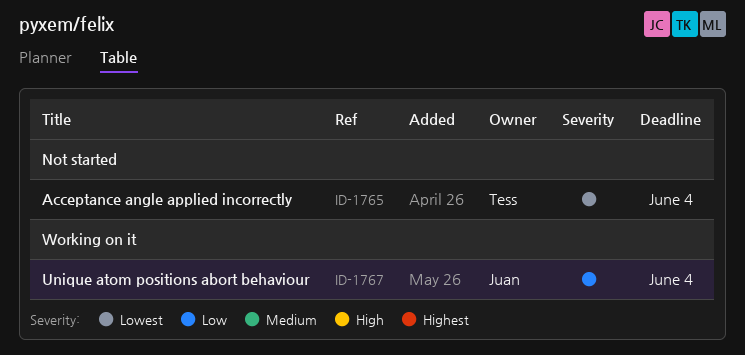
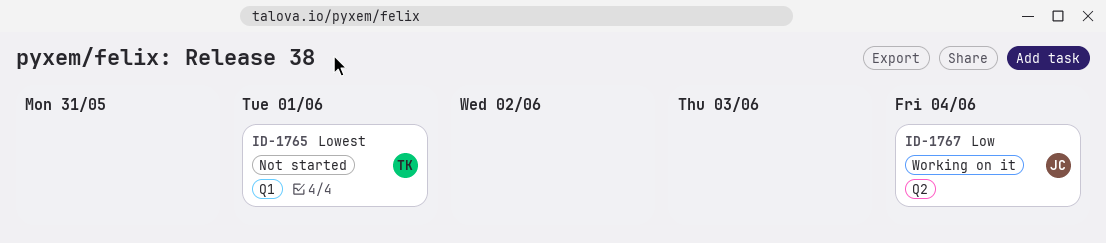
ID-1765, due: Jun 4 -> Jun 1

